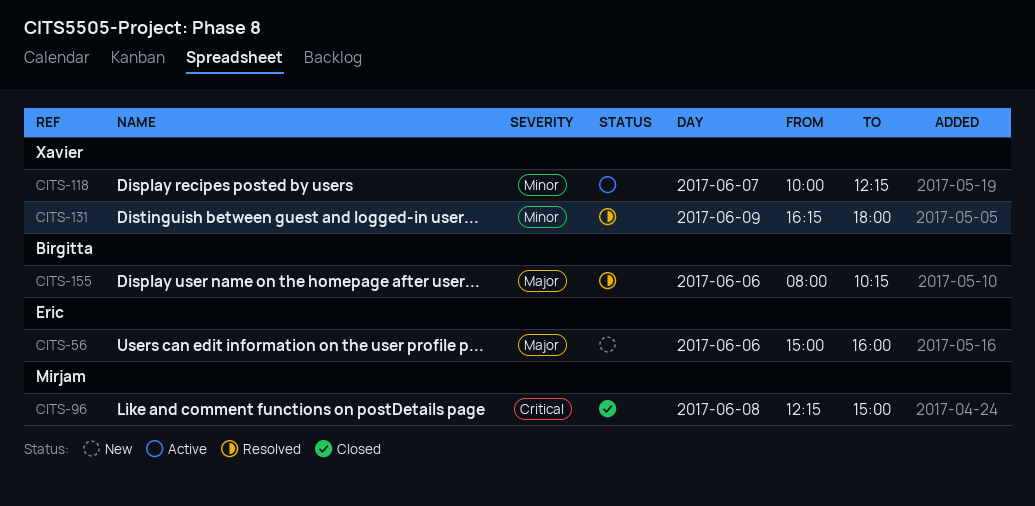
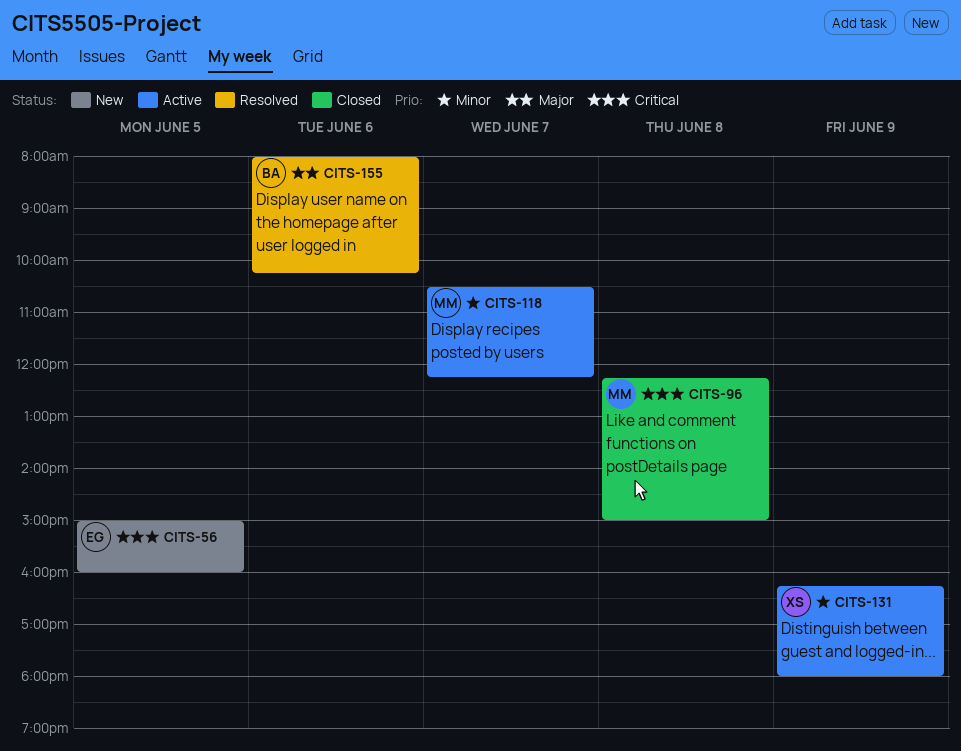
CITS-56, priority: Major -> Critical
CITS-56, day: Jun 6 -> Jun 5
CITS-118, owner: Xavier -> Mirjam
CITS-118, begins: 10:00 -> 10:30
CITS-131, status: Resolved -> Active

